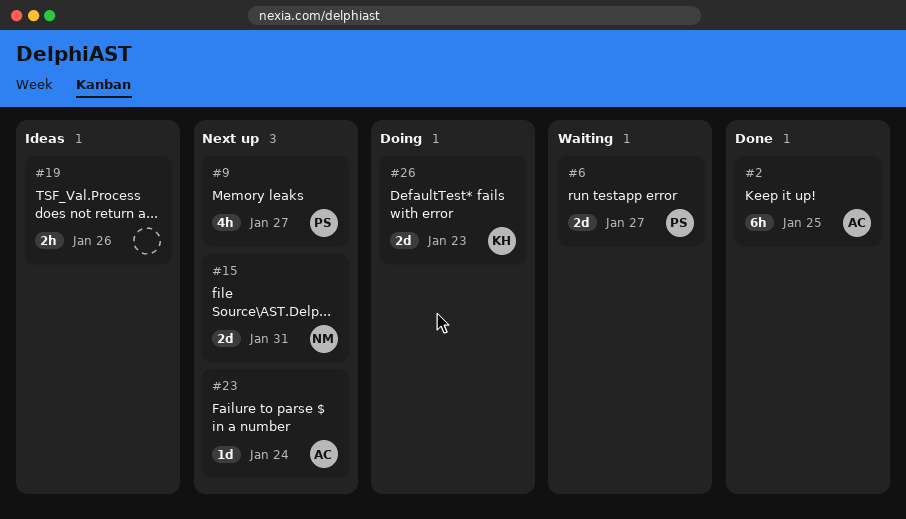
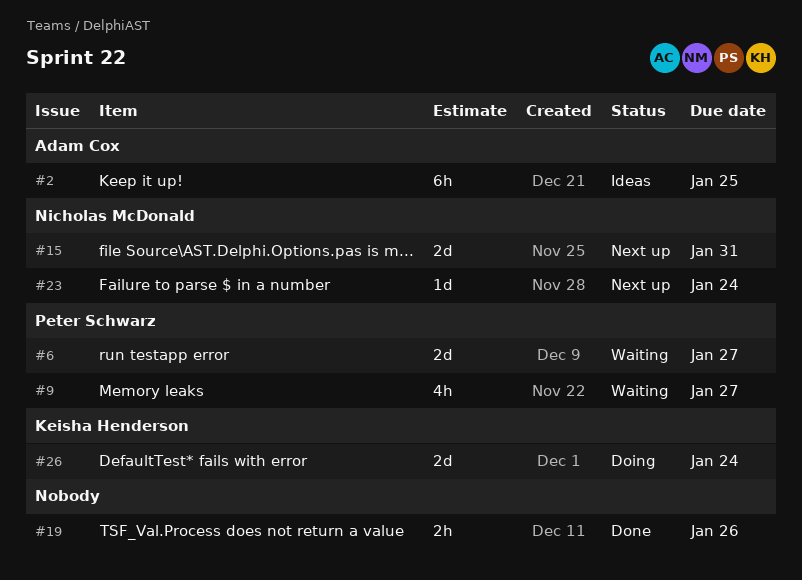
#2, status: Done -> Ideas
#9, status: Next up -> Waiting
#19, status: Ideas -> Done
#23, owner: Adam Cox -> Nicholas McDonald
#26, due: Jan 23 -> Jan 24

